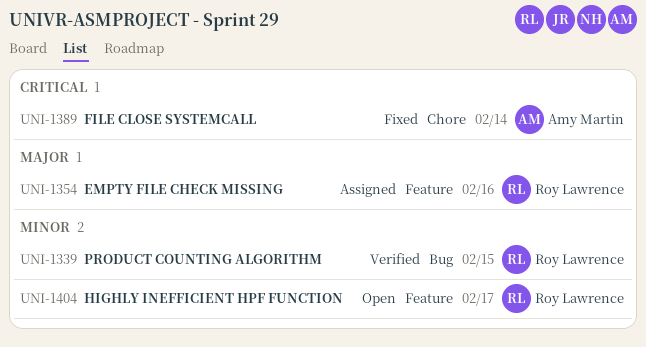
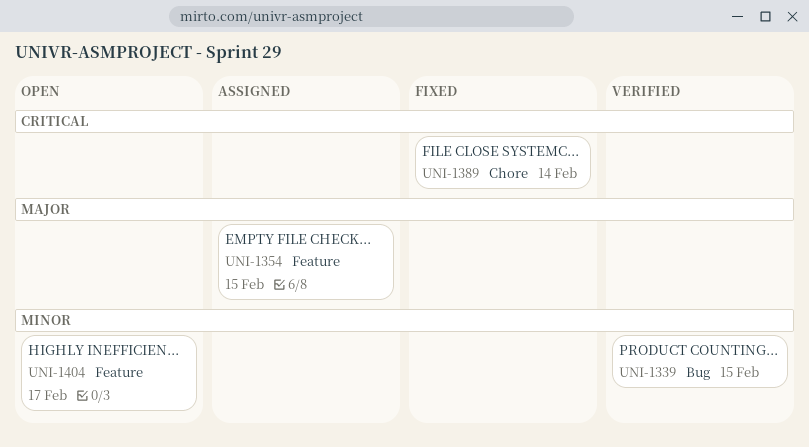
UNI-1354, due: Feb 16 -> Feb 15

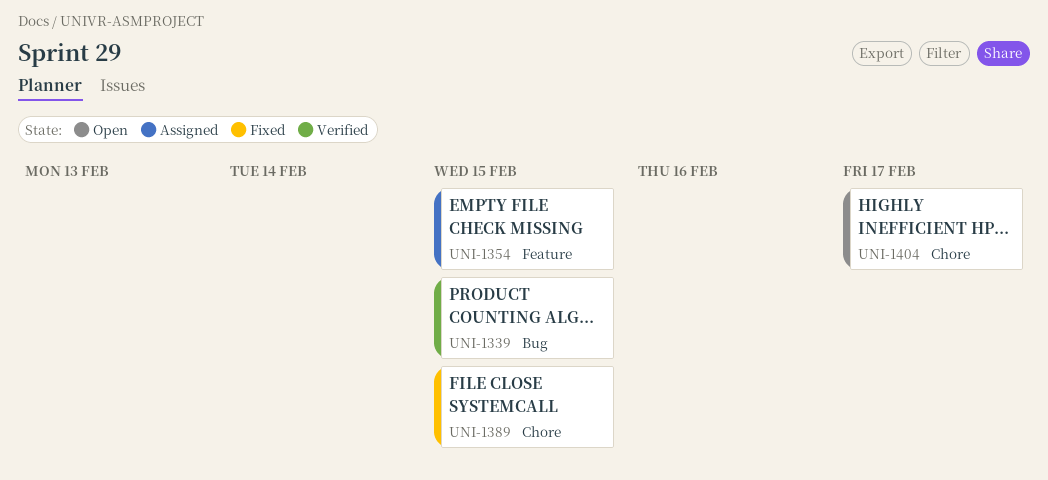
UNI-1389, due: Feb 14 -> Feb 15
UNI-1404, label: Feature -> Chore

